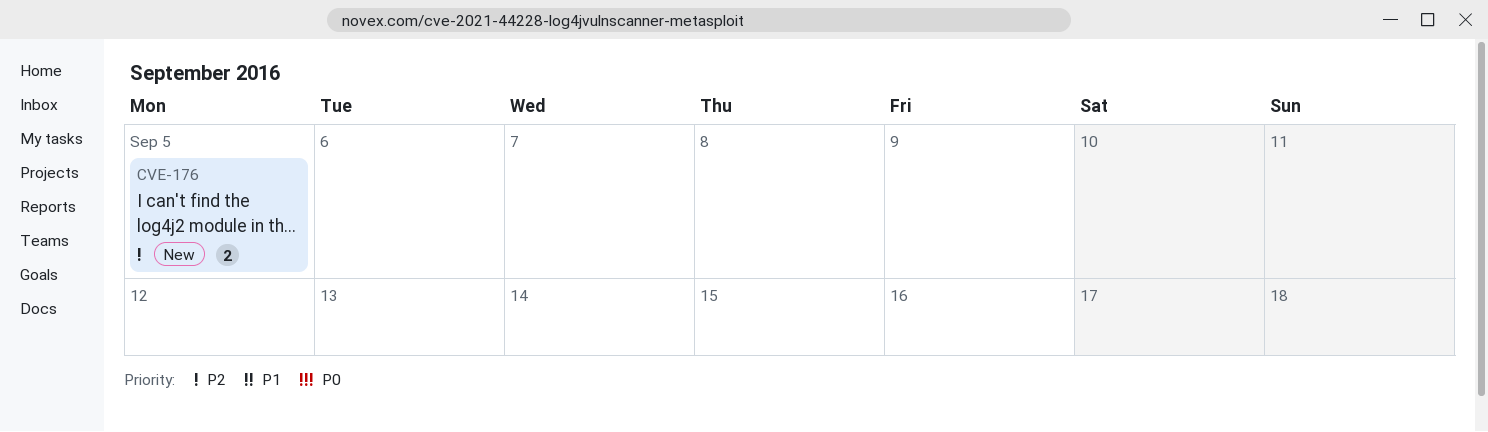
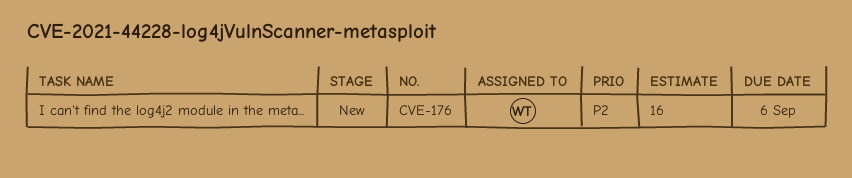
CVE-176, estimate: 2 -> 16
CVE-176, due: Sep 5 -> Sep 6

